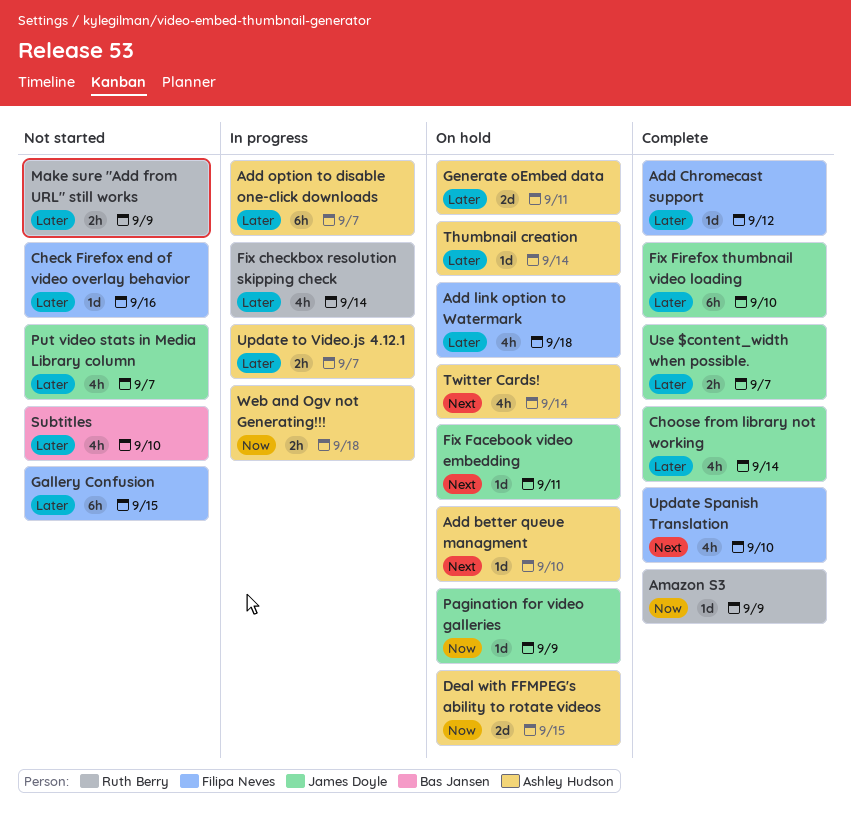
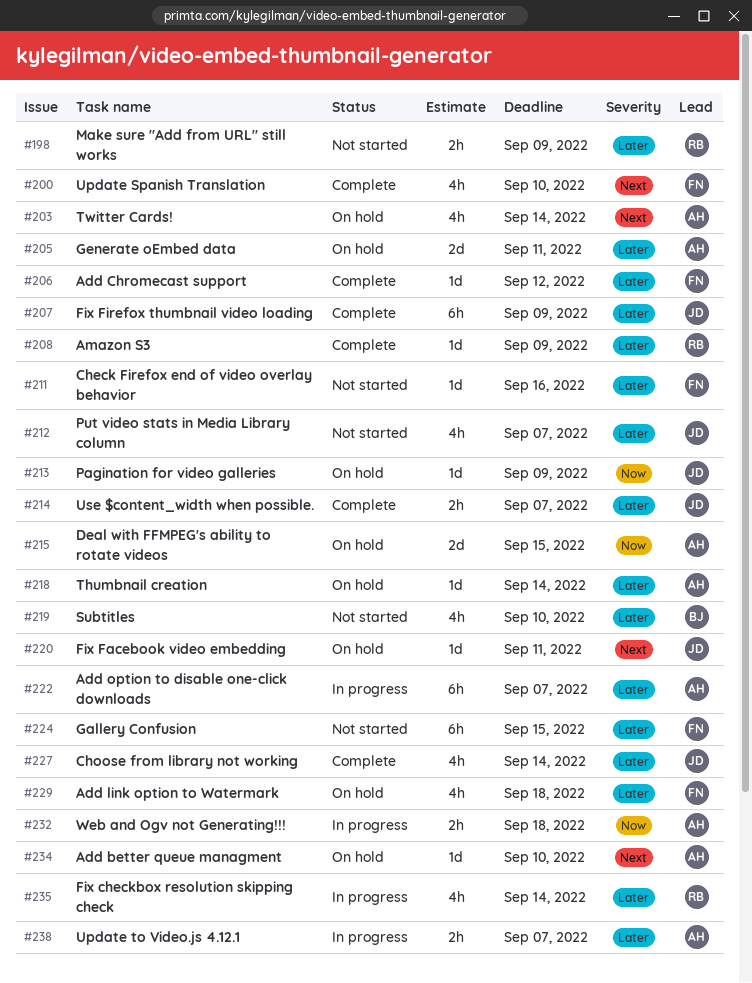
Amazon S3, priority: Now -> Later
Fix Firefox thumbnail video loading, due: Sep 10 -> Sep 9

